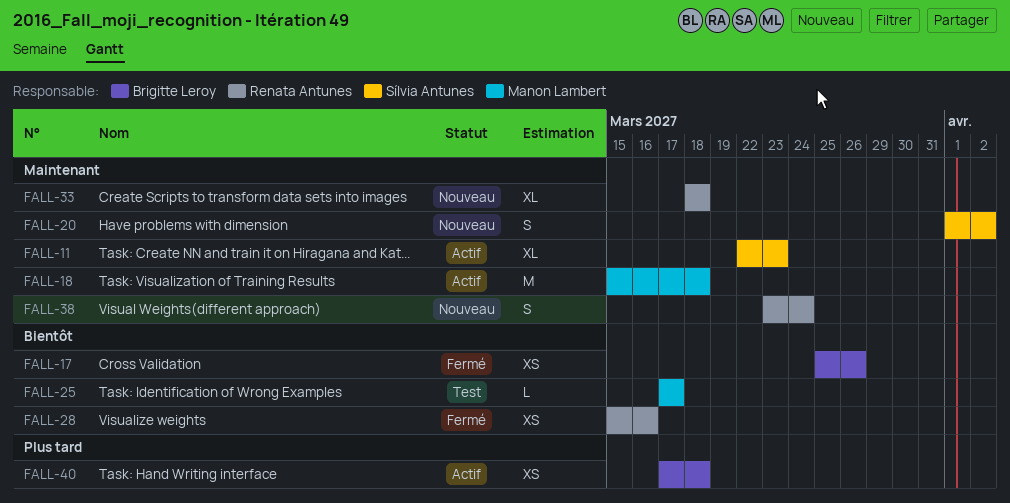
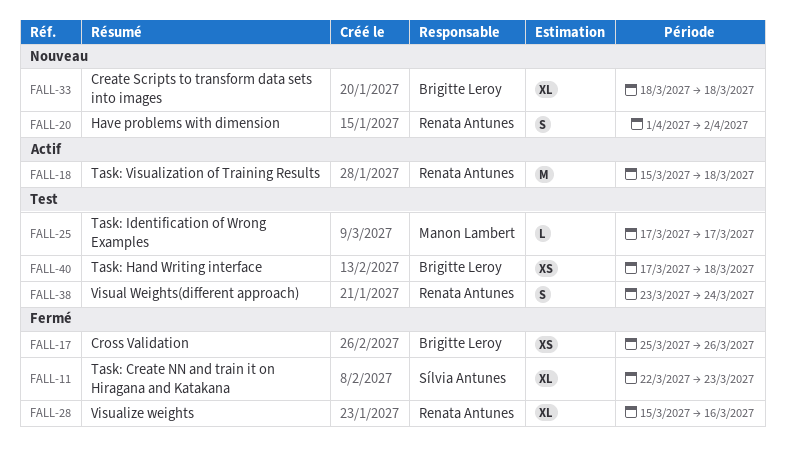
FALL-11, status: Actif -> Fermé
FALL-18, owner: Manon Lambert -> Renata Antunes
FALL-20, owner: Sílvia Antunes -> Renata Antunes
FALL-28, estimate: XS -> XL
FALL-33, owner: Renata Antunes -> Brigitte Leroy
FALL-38, status: Nouveau -> Test
FALL-40, status: Actif -> Test

